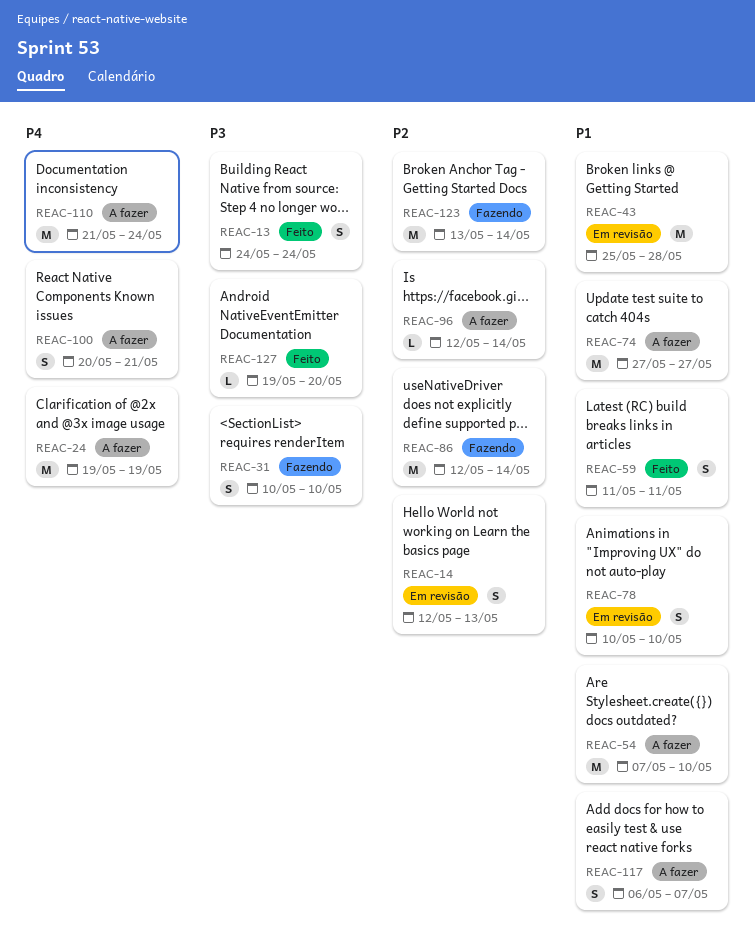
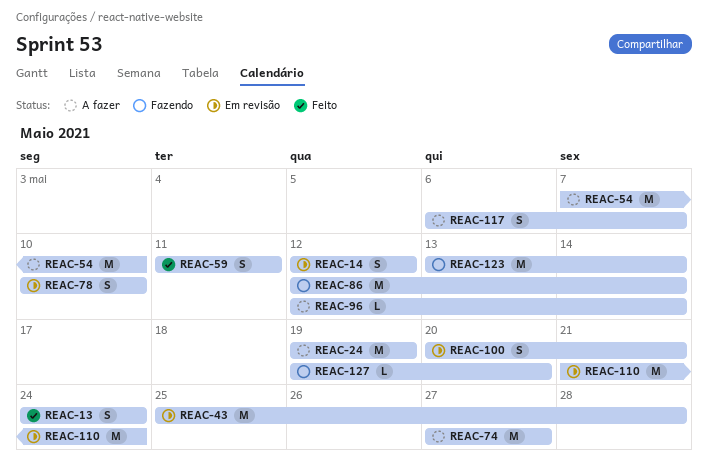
REAC-14, due: May 13 -> May 12
REAC-31: present -> none
REAC-100, status: A fazer -> Em revisão
REAC-110, status: A fazer -> Em revisão
REAC-127, status: Feito -> Fazendo

